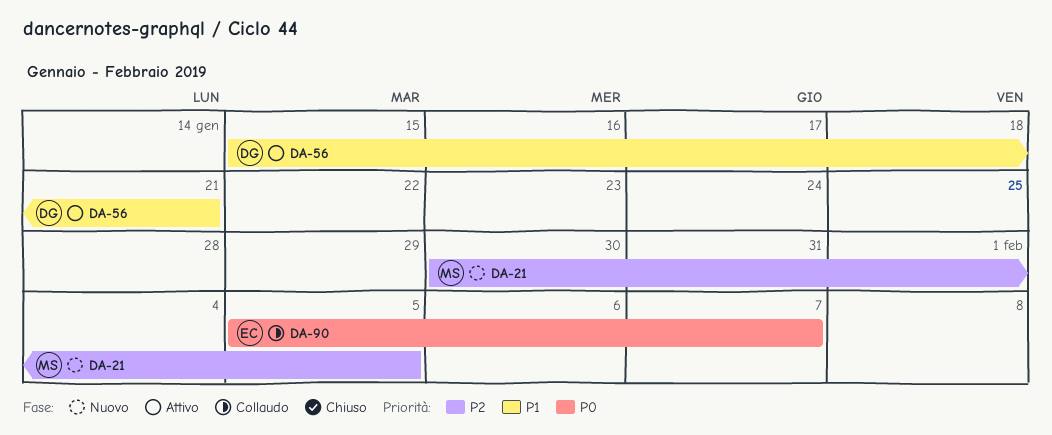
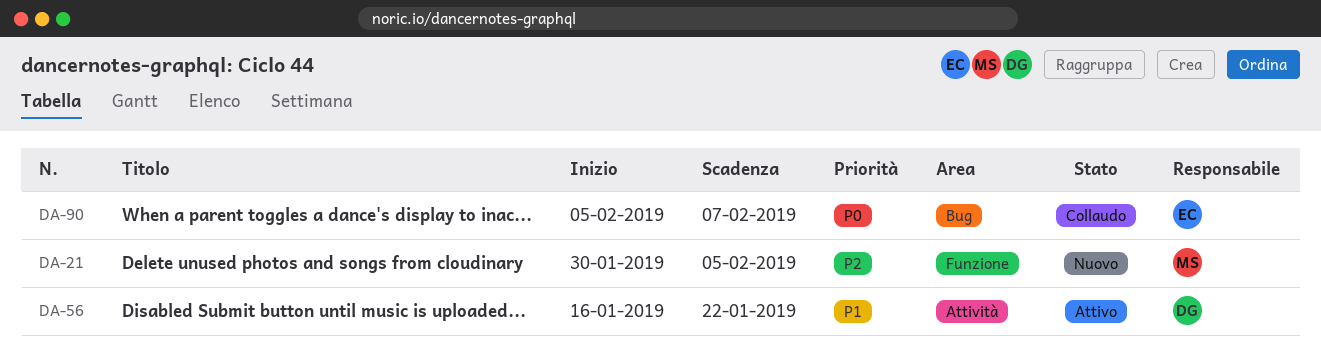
DA-56, start: Jan 15 -> Jan 16
DA-56, due: Jan 21 -> Jan 22

